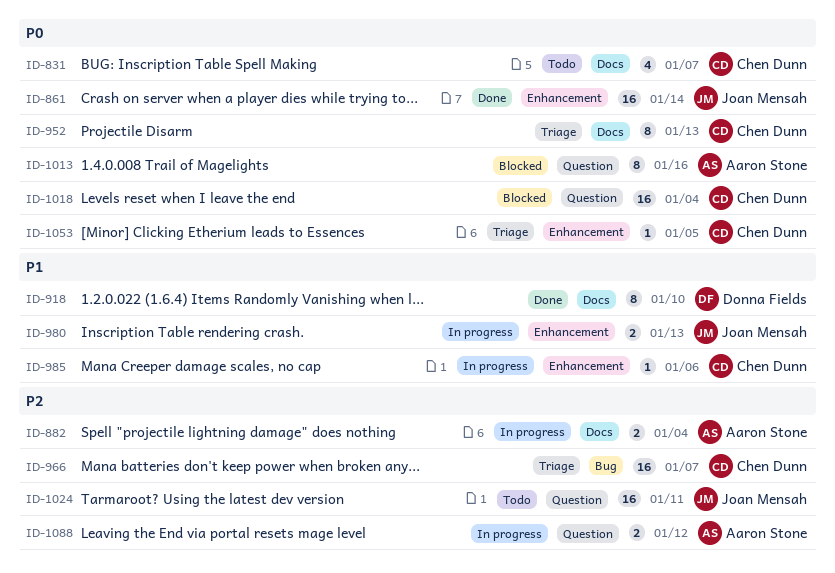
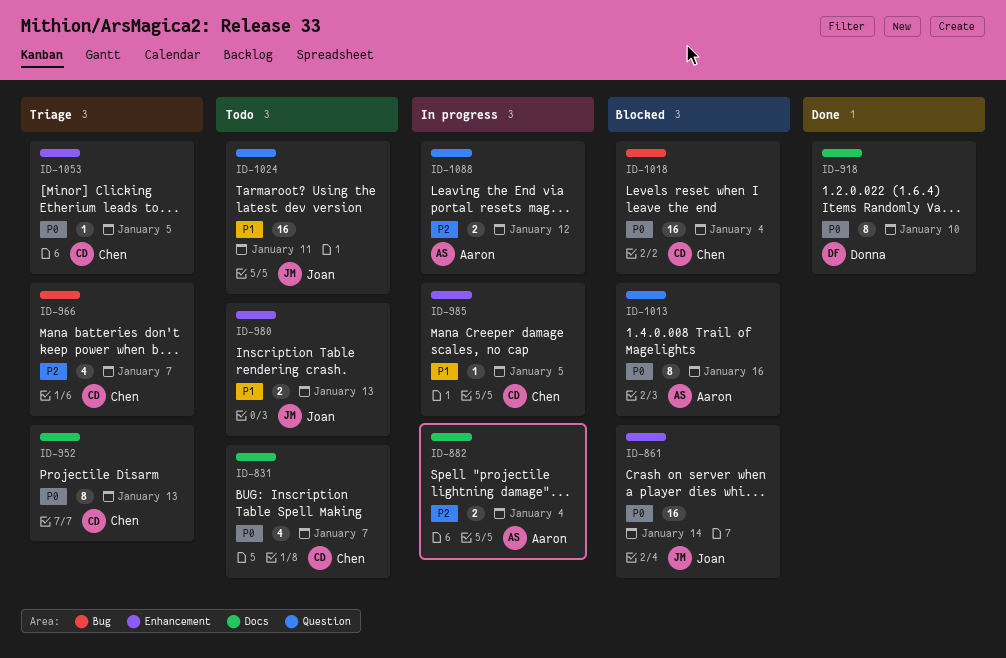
ID-861, status: Done -> Blocked
ID-918, priority: P1 -> P0
ID-966, estimate: 16 -> 4
ID-980, status: In progress -> Todo
ID-985, due: Jan 6 -> Jan 5
ID-1018, label: Question -> Bug
ID-1024, priority: P2 -> P1

